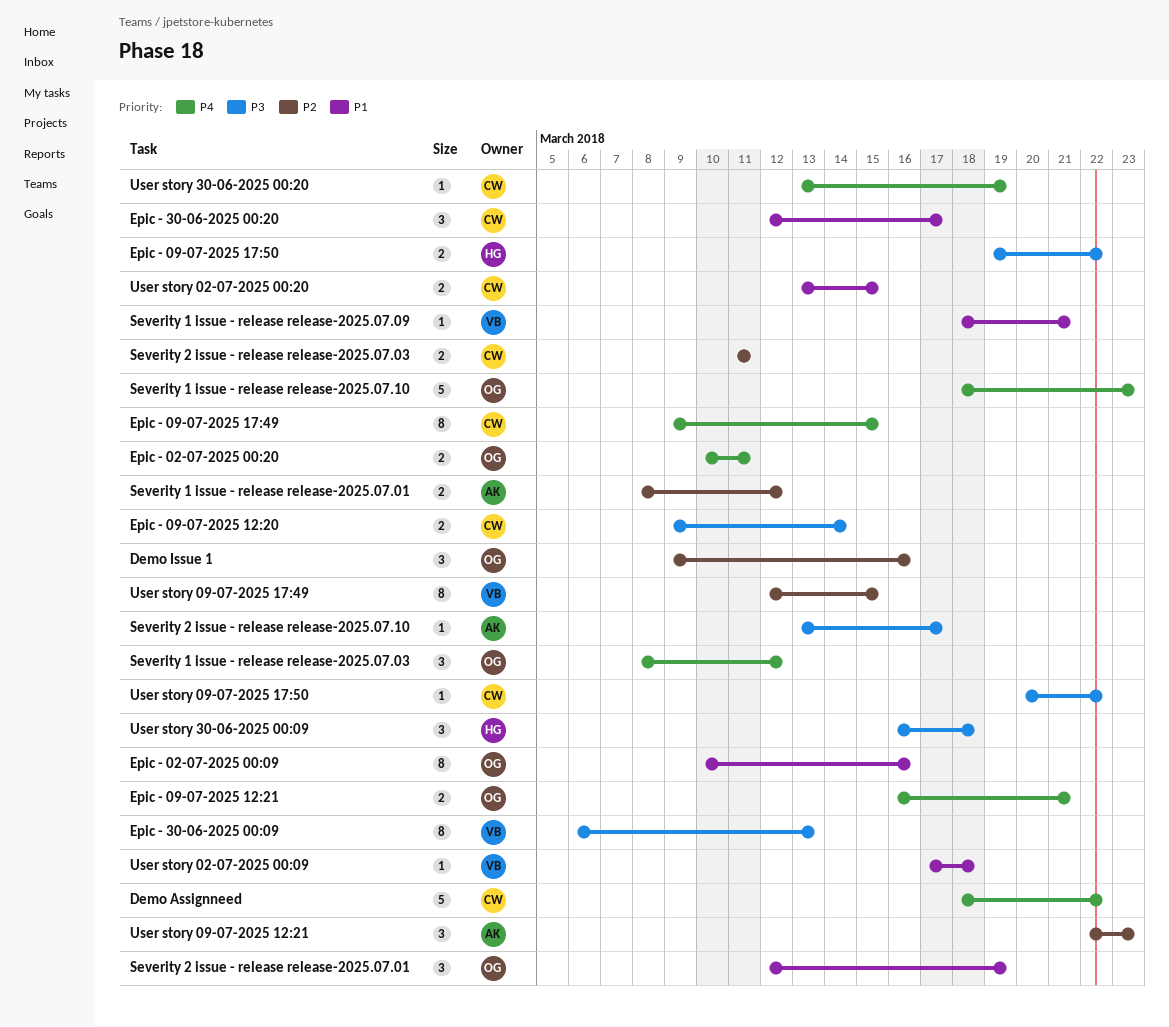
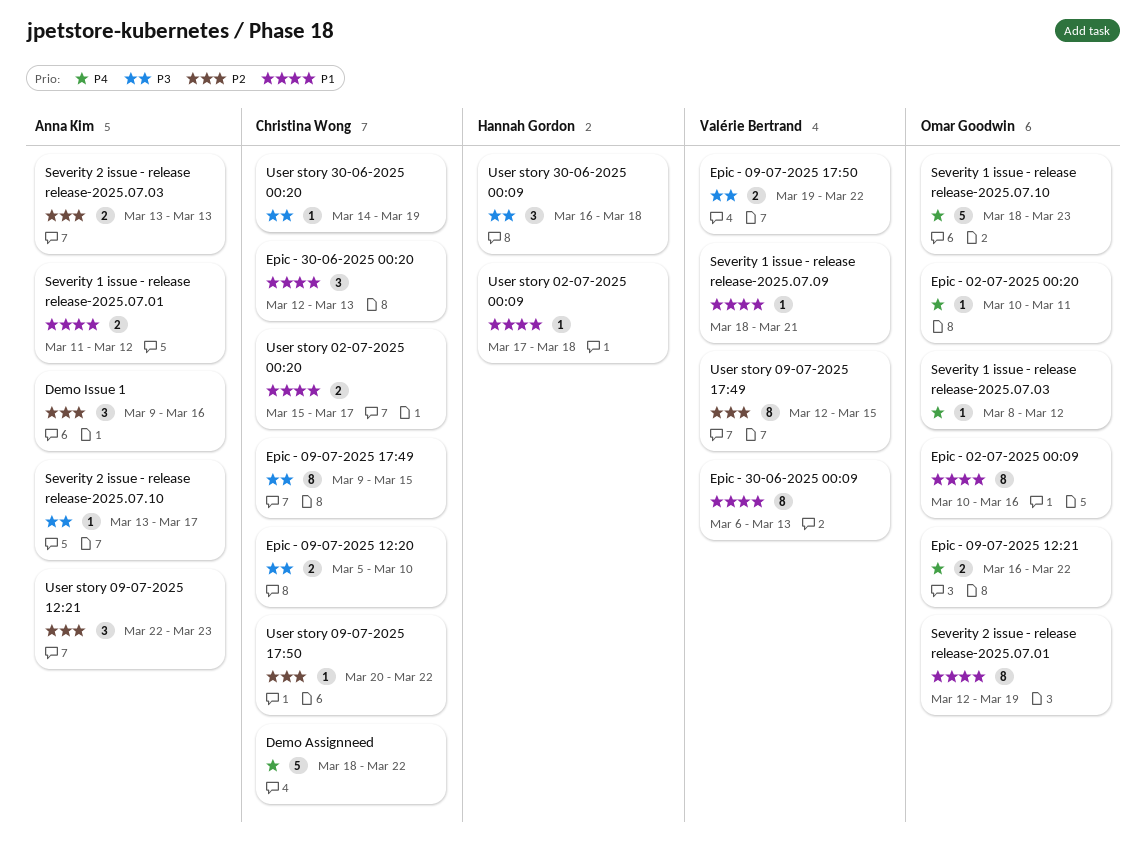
Demo Issue 1, owner: Omar Goodwin -> Anna Kim
Epic - 02-07-2025 00:20, estimate: 2 -> 1
Epic - 09-07-2025 12:20, start: Mar 9 -> Mar 5
Epic - 09-07-2025 12:20, due: Mar 14 -> Mar 10
Epic - 09-07-2025 12:21, due: Mar 21 -> Mar 22
Epic - 09-07-2025 17:49, priority: P4 -> P3
Epic - 09-07-2025 17:50, owner: Hannah Gordon -> Valérie Bertrand
Epic - 30-06-2025 00:09, priority: P3 -> P1
Epic - 30-06-2025 00:20, due: Mar 17 -> Mar 13
Severity 1 issue - release release-2025.07.01, priority: P2 -> P1
Severity 1 issue - release release-2025.07.01, start: Mar 8 -> Mar 11
Severity 1 issue - release release-2025.07.03, estimate: 3 -> 1
Severity 2 issue - release release-2025.07.01, estimate: 3 -> 8
Severity 2 issue - release release-2025.07.03, owner: Christina Wong -> Anna Kim
Severity 2 issue - release release-2025.07.03, start: Mar 11 -> Mar 13
Severity 2 issue - release release-2025.07.03, due: Mar 11 -> Mar 13
User story 02-07-2025 00:09, owner: Valérie Bertrand -> Hannah Gordon
User story 02-07-2025 00:20, start: Mar 13 -> Mar 15
User story 02-07-2025 00:20, due: Mar 15 -> Mar 17
User story 09-07-2025 17:50, priority: P3 -> P2
User story 30-06-2025 00:20, priority: P4 -> P3
User story 30-06-2025 00:20, start: Mar 13 -> Mar 14

